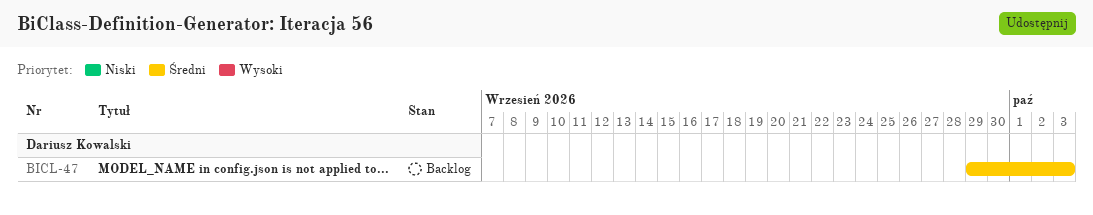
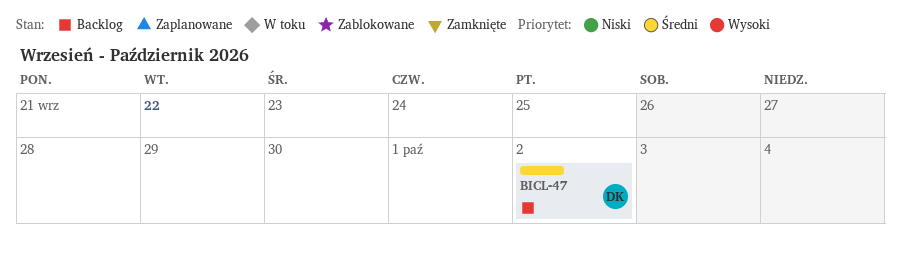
BICL-47, due: Oct 3 -> Oct 2

